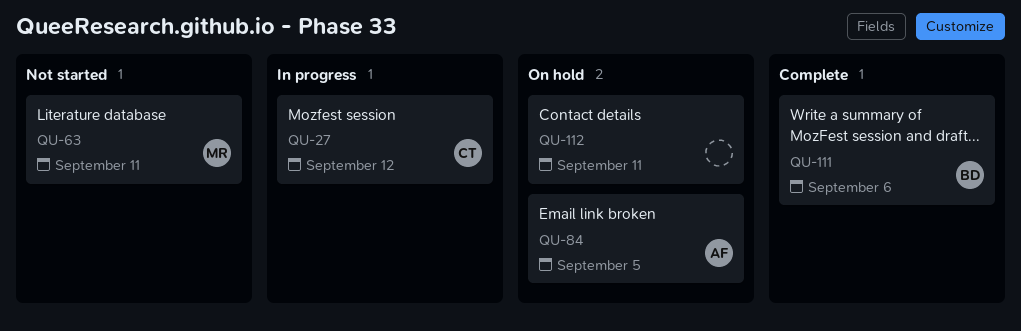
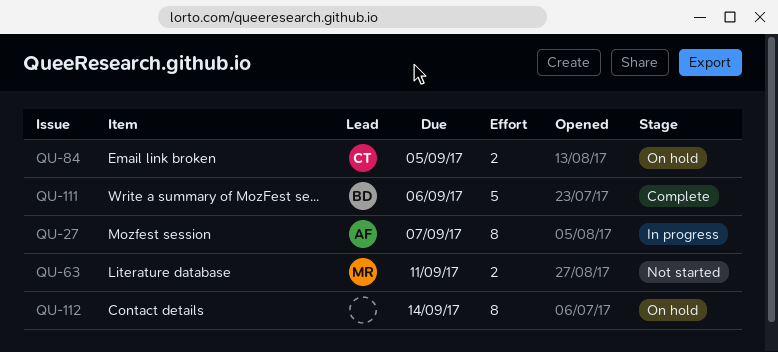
QU-27, owner: CT -> AF
QU-27, due: Sep 12 -> Sep 7
QU-84, owner: AF -> CT
QU-112, due: Sep 11 -> Sep 14

